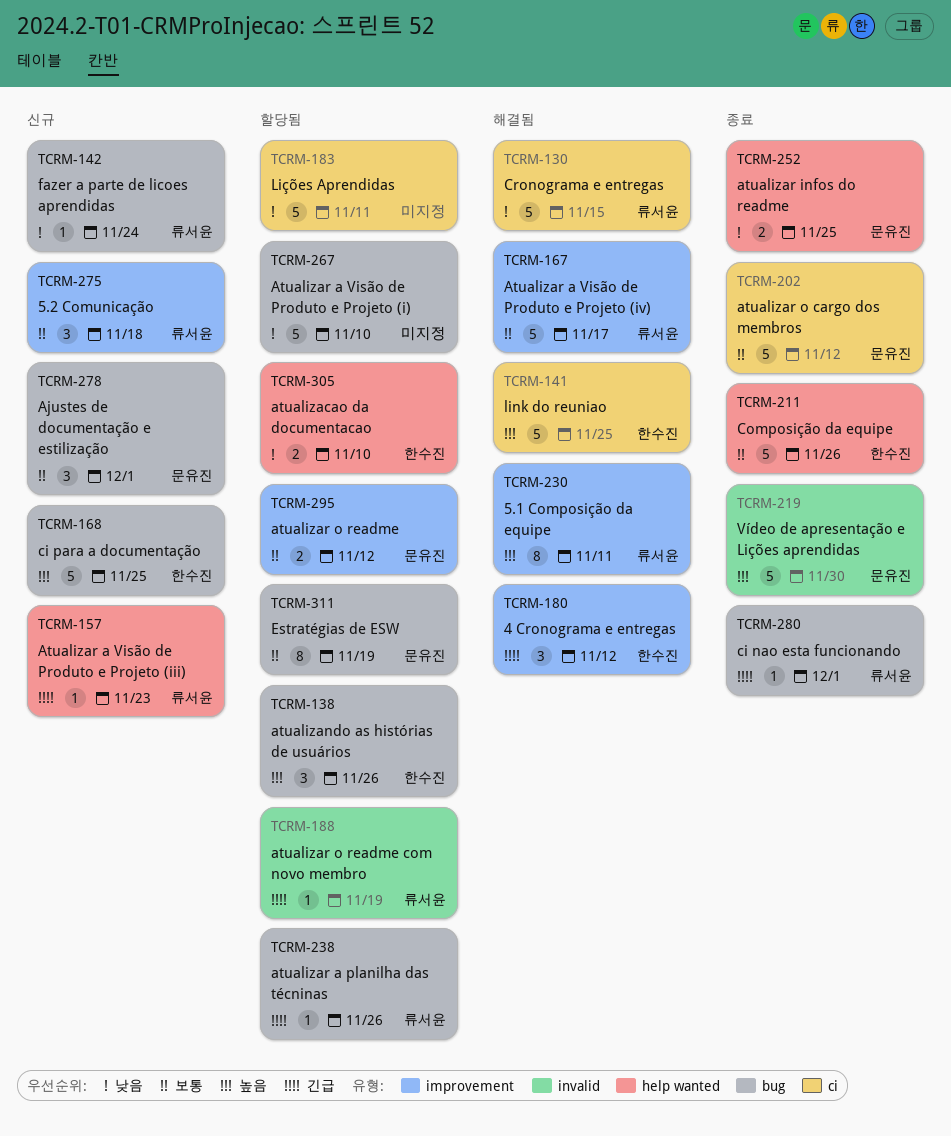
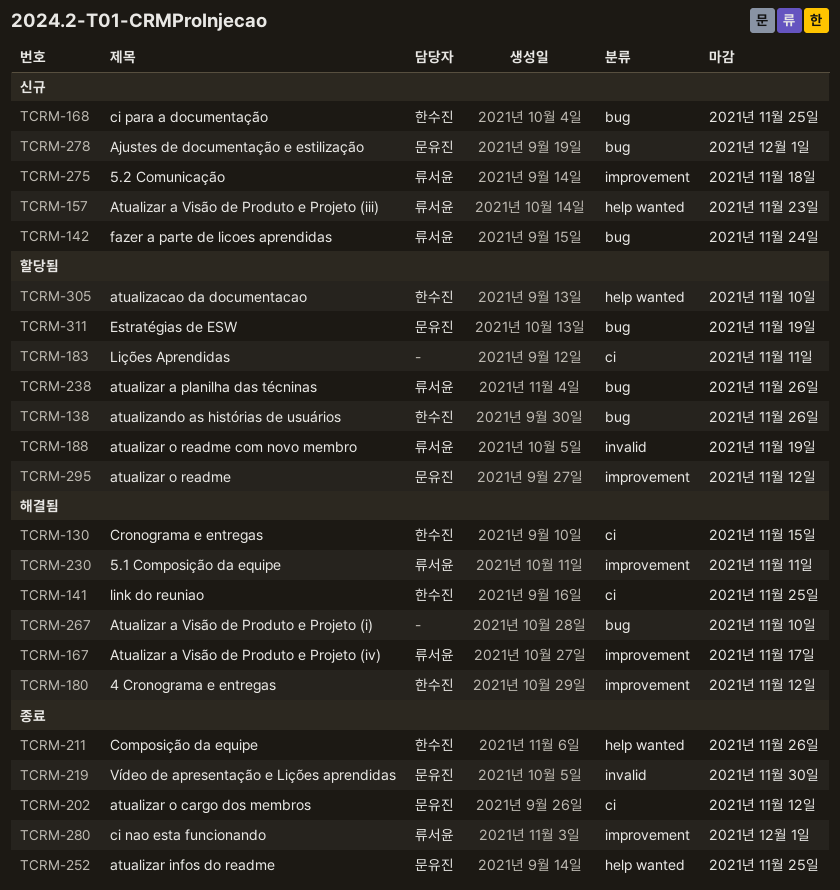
TCRM-130, owner: 류서윤 -> 한수진
TCRM-267, status: 할당됨 -> 해결됨
TCRM-280, label: bug -> improvement

